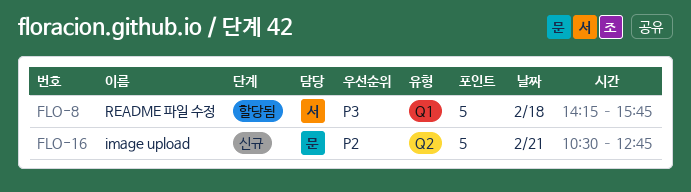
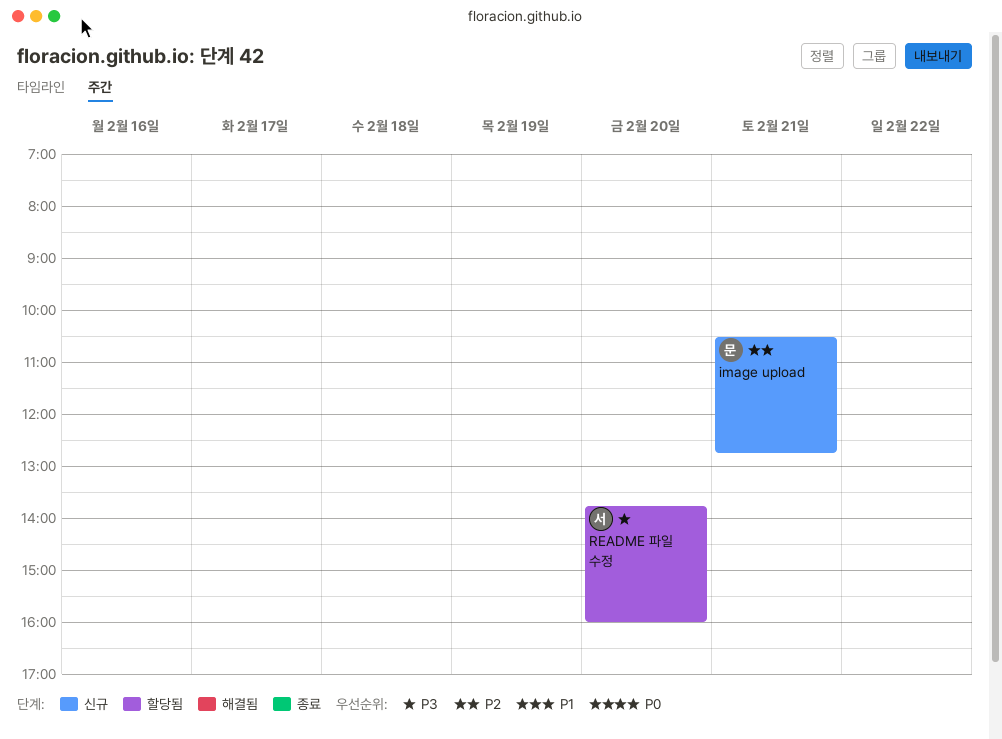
README 파일 수정, day: Feb 18 -> Feb 20
README 파일 수정, begins: 14:15 -> 13:45
README 파일 수정, ends: 15:45 -> 16:00

